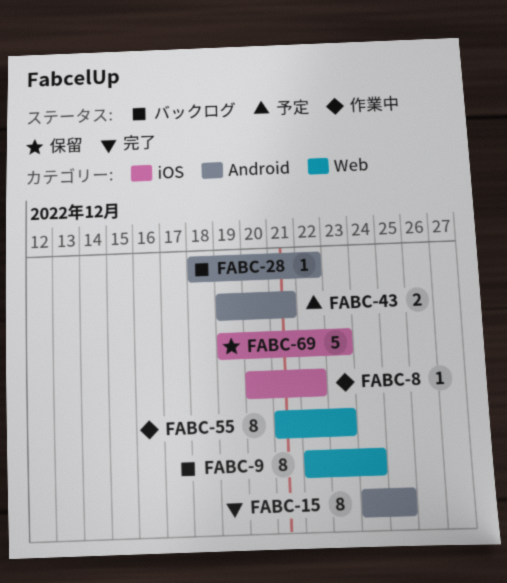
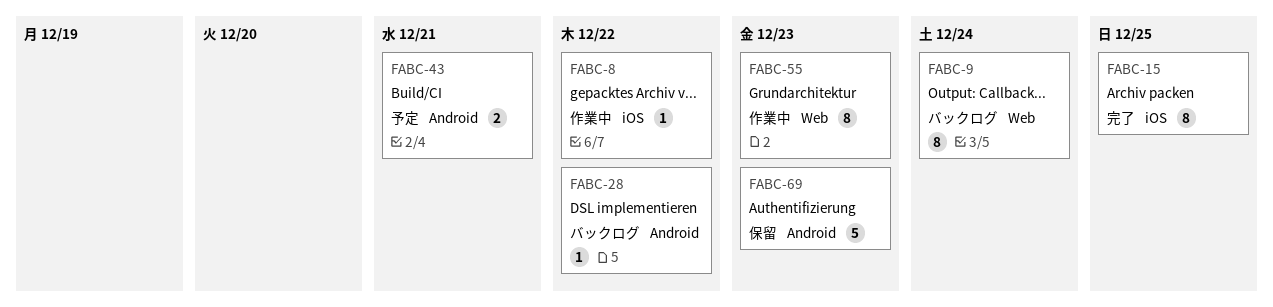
FABC-15, label: Android -> iOS
FABC-69, label: iOS -> Android

